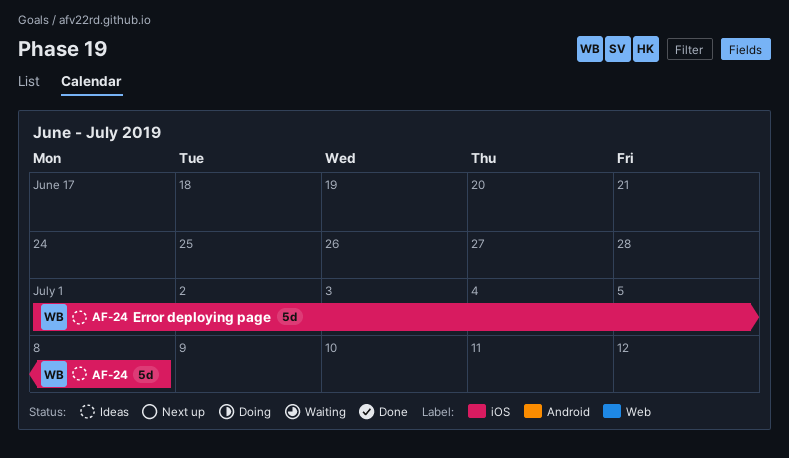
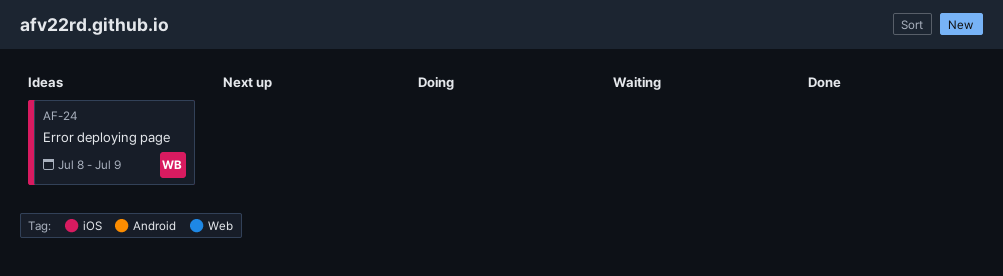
AF-24, start: Jul 1 -> Jul 8
AF-24, due: Jul 8 -> Jul 9

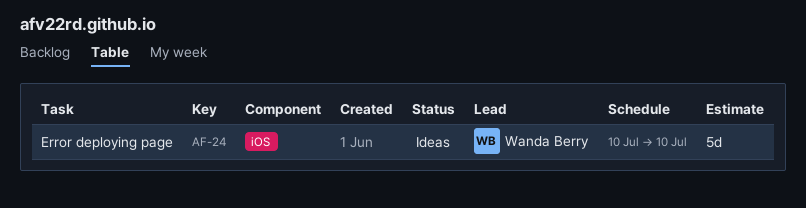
AF-24, start: Jul 8 -> Jul 10
AF-24, due: Jul 9 -> Jul 10

